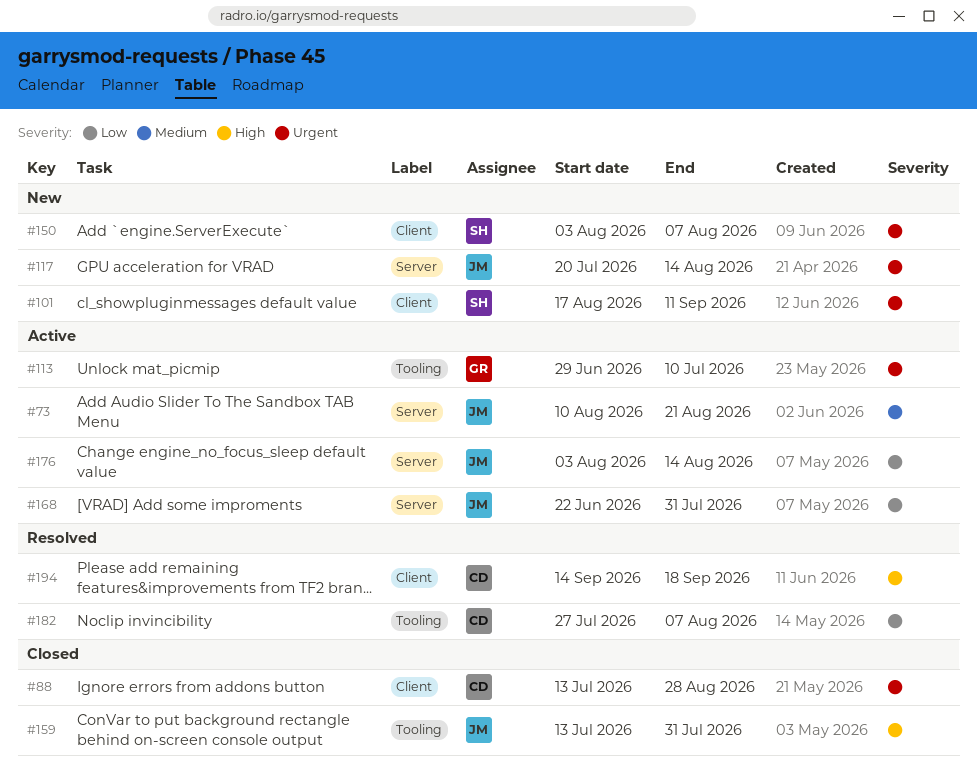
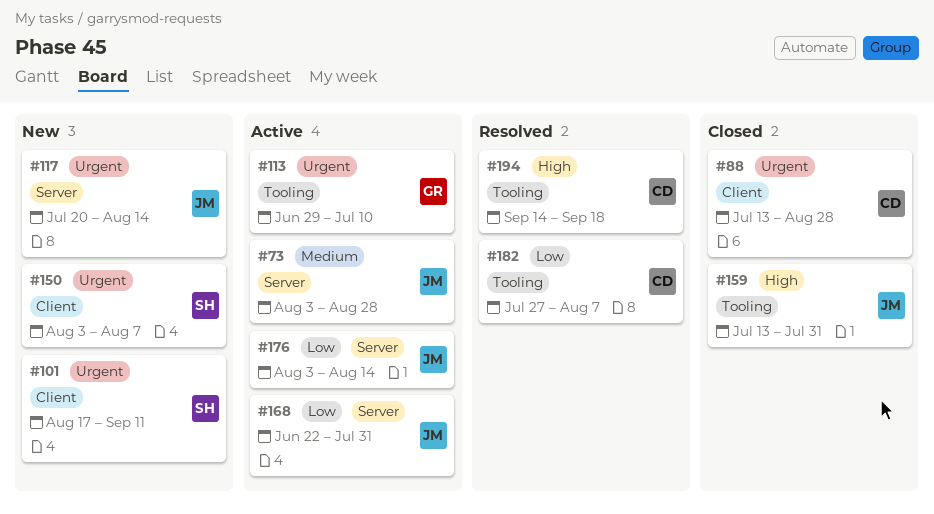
#73, start: Aug 10 -> Aug 3
#73, due: Aug 21 -> Aug 28
#194, label: Client -> Tooling

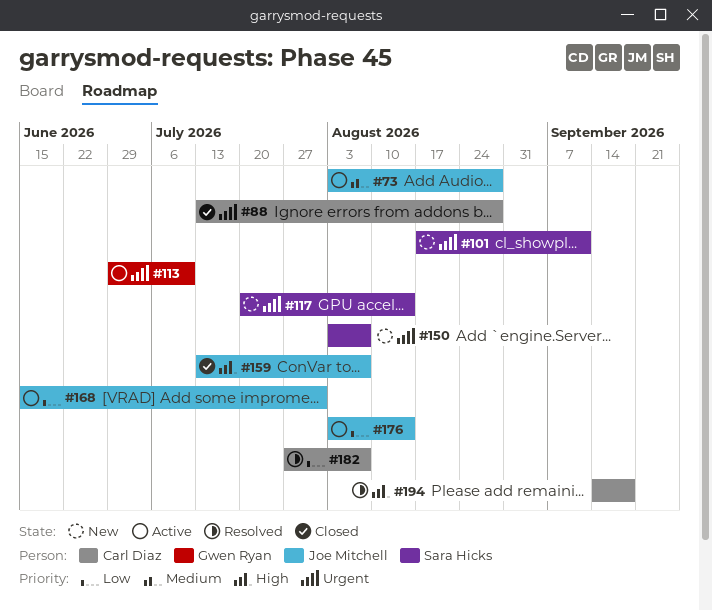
#117, owner: Joe Mitchell -> Sara Hicks
#159, due: Jul 31 -> Aug 7
#168, start: Jun 22 -> Jun 15

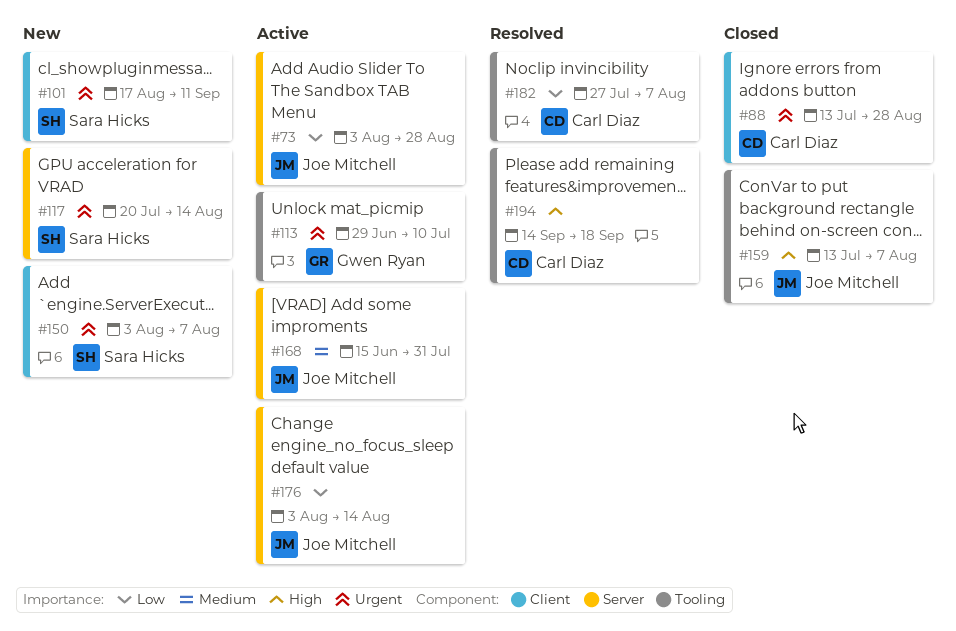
#73, priority: Medium -> Low
#168, priority: Low -> Medium

